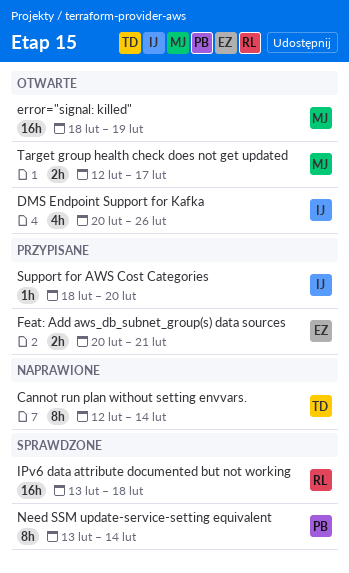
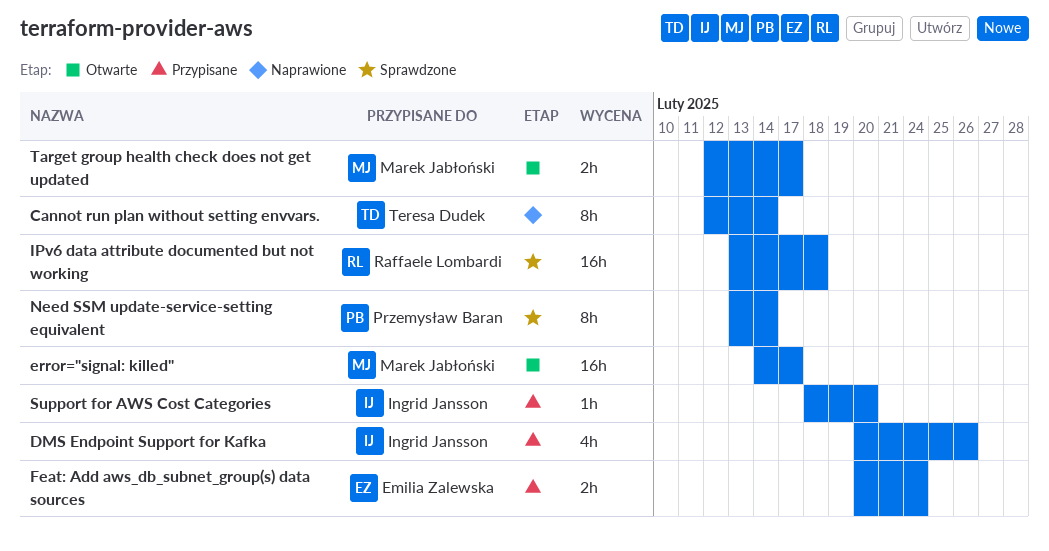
DMS Endpoint Support for Kafka, status: Otwarte -> Przypisane
error="signal: killed", start: Feb 18 -> Feb 14
error="signal: killed", due: Feb 19 -> Feb 17
Feat: Add aws_db_subnet_group(s) data sources, due: Feb 21 -> Feb 24

